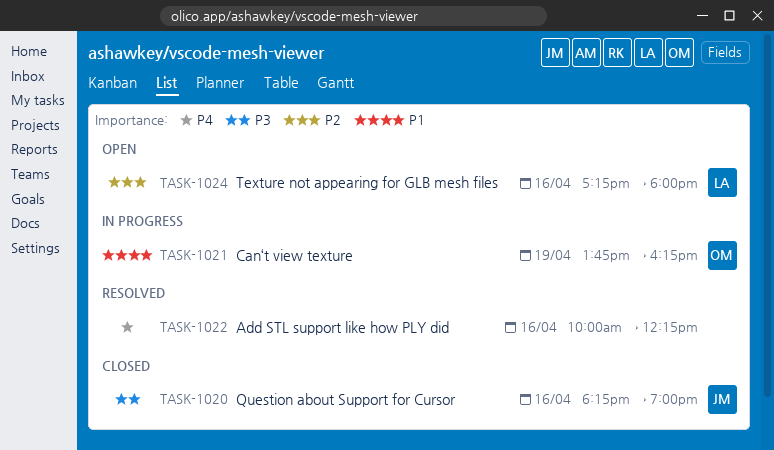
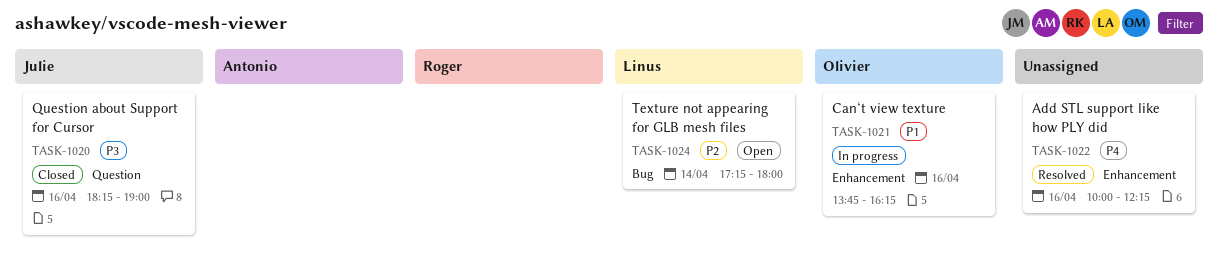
TASK-1021, day: Apr 19 -> Apr 16
TASK-1024, day: Apr 16 -> Apr 14

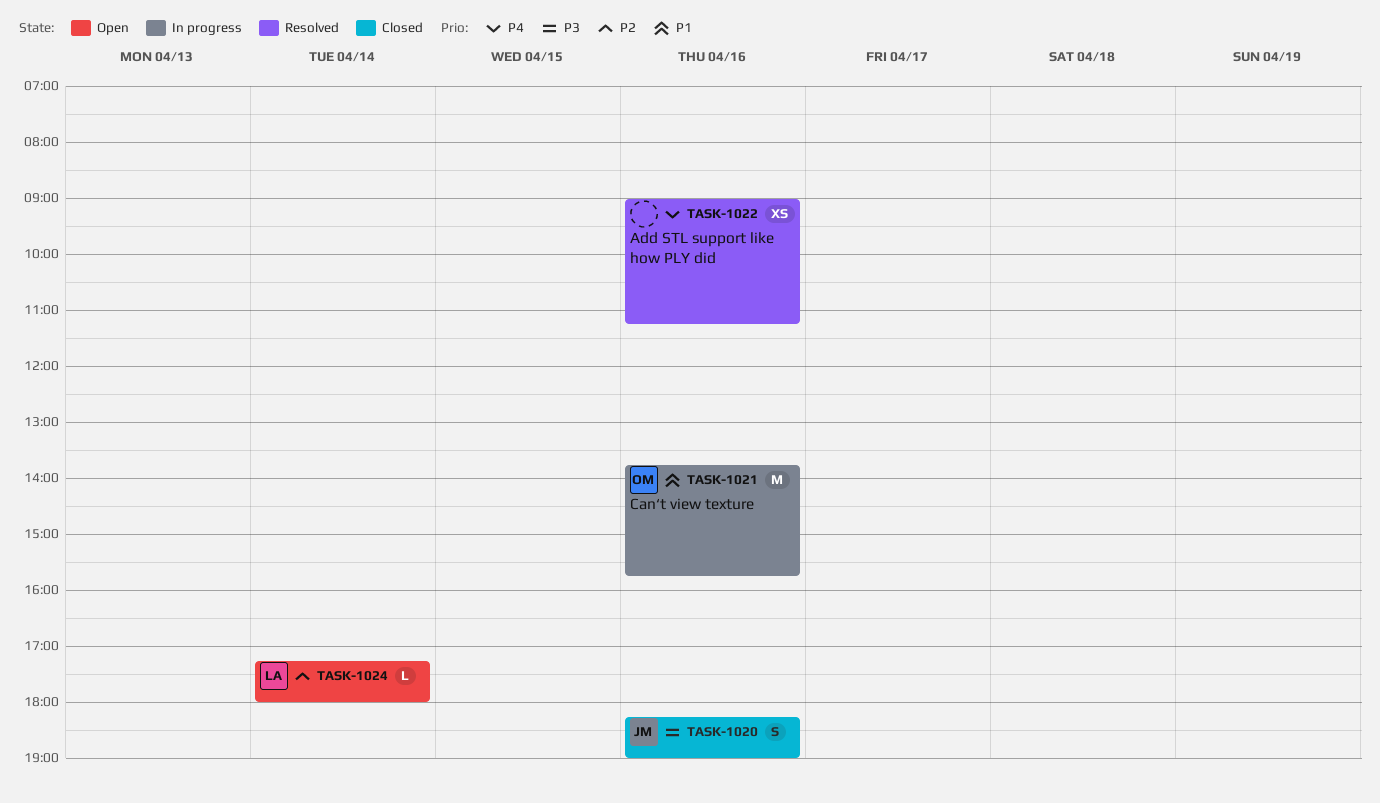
TASK-1021, ends: 16:15 -> 15:45
TASK-1022, begins: 10:00 -> 09:00
TASK-1022, ends: 12:15 -> 11:15

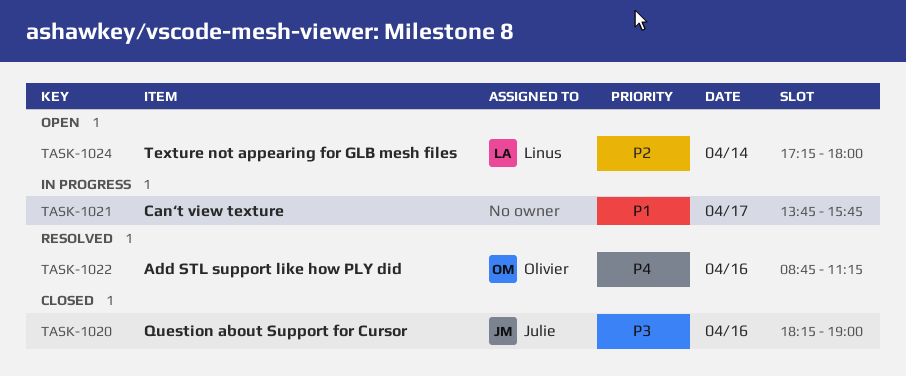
TASK-1021, owner: Olivier -> none
TASK-1021, day: Apr 16 -> Apr 17
TASK-1022, owner: none -> Olivier
TASK-1022, begins: 09:00 -> 08:45

